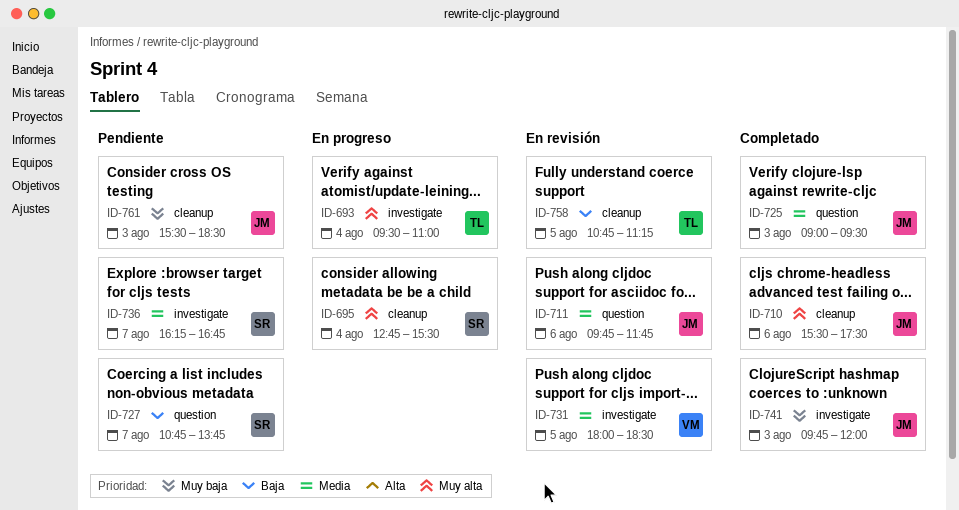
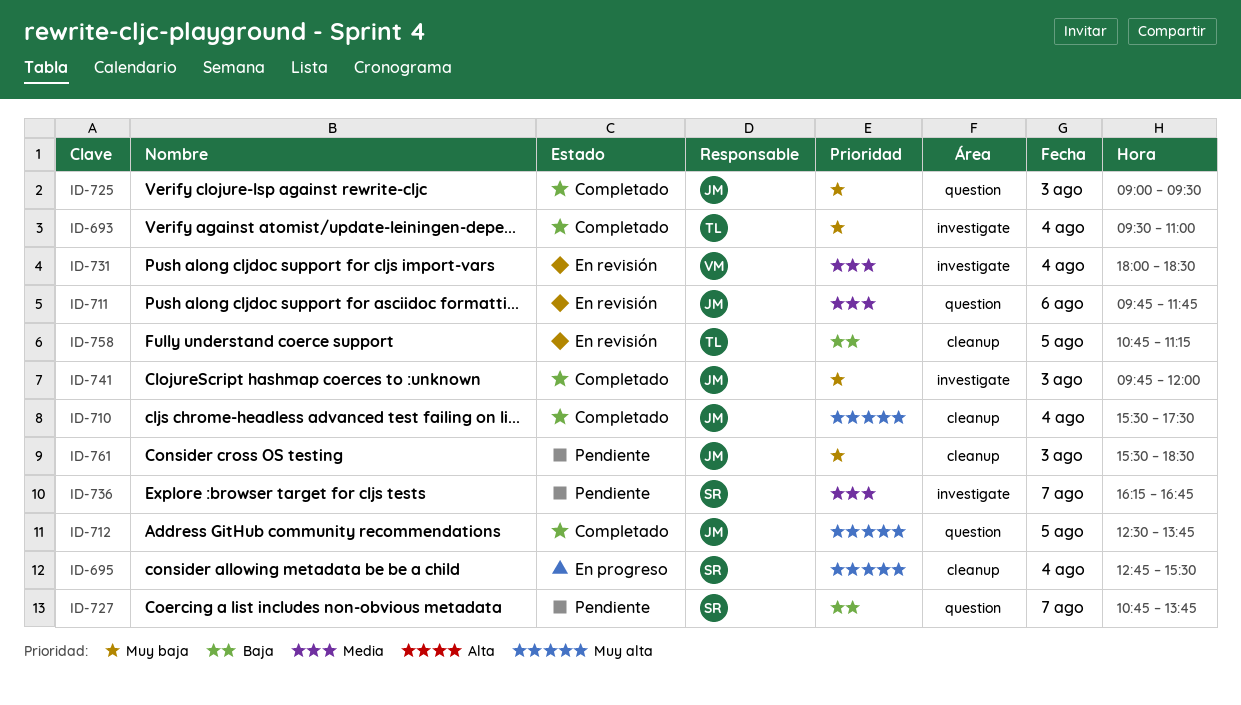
ID-693, status: En progreso -> Completado
ID-693, priority: Muy alta -> Muy baja
ID-710, day: Aug 6 -> Aug 4
ID-712: none -> present
ID-725, priority: Media -> Muy baja
ID-731, day: Aug 5 -> Aug 4

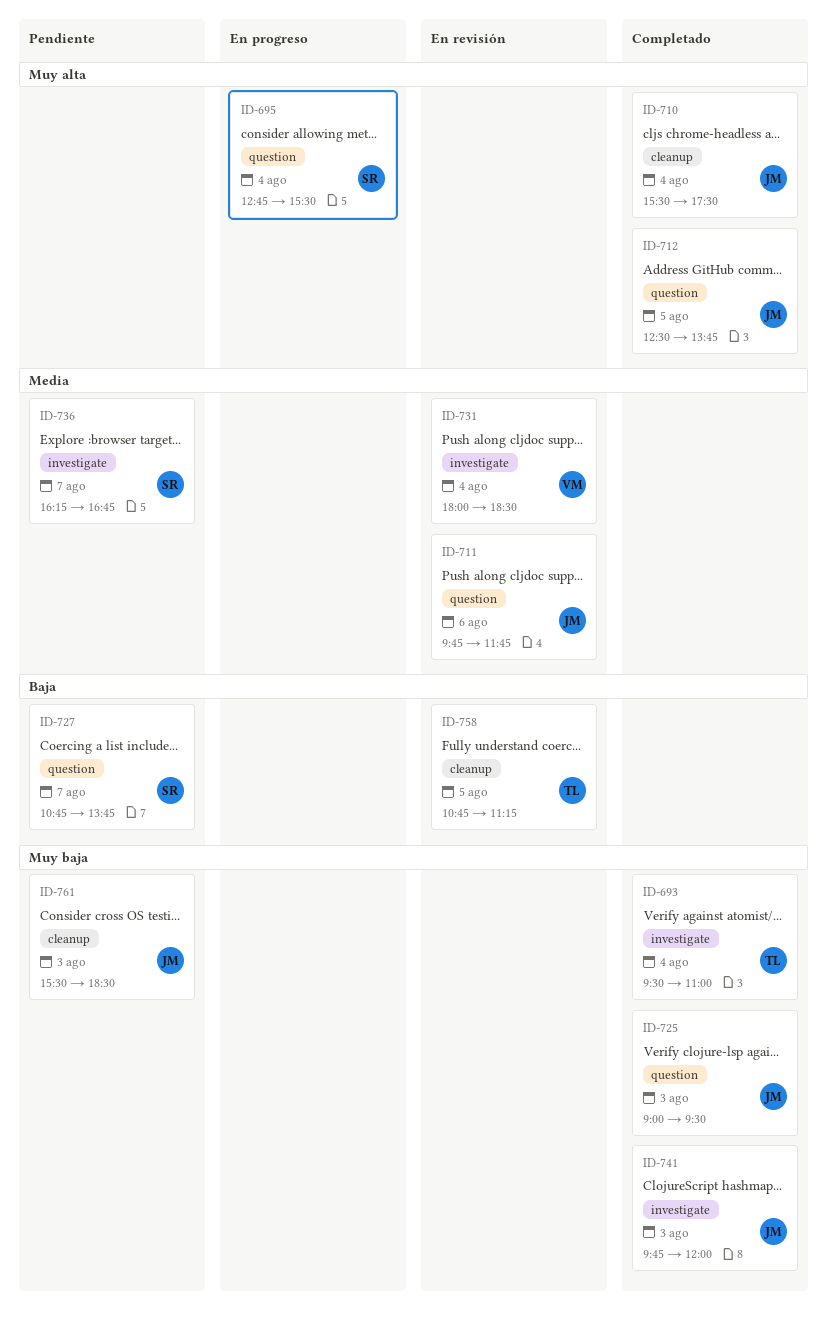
ID-695, label: cleanup -> question

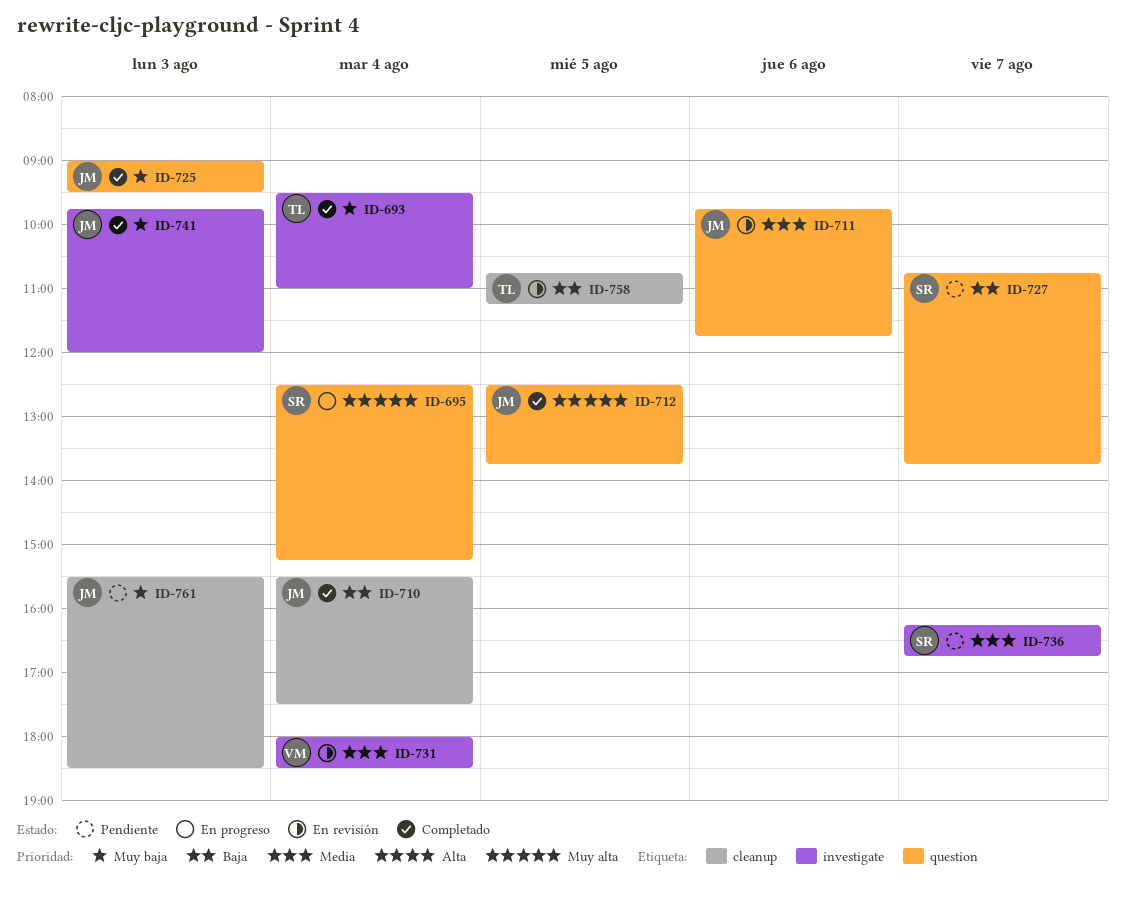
ID-695, begins: 12:45 -> 12:30
ID-695, ends: 15:30 -> 15:15
ID-710, priority: Muy alta -> Baja

